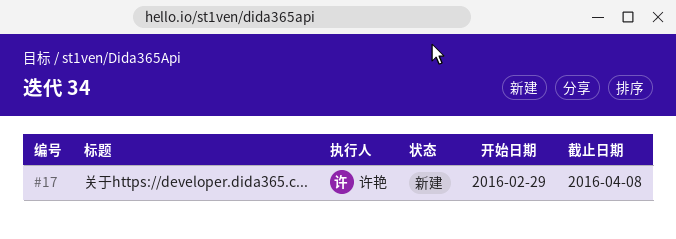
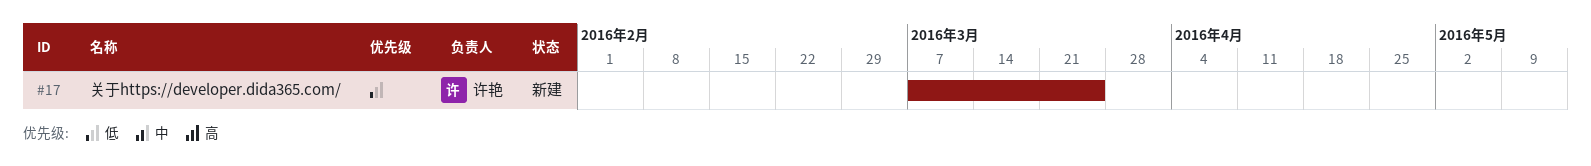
#17, start: Feb 29 -> Mar 7
#17, due: Apr 8 -> Mar 25

